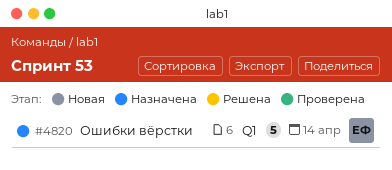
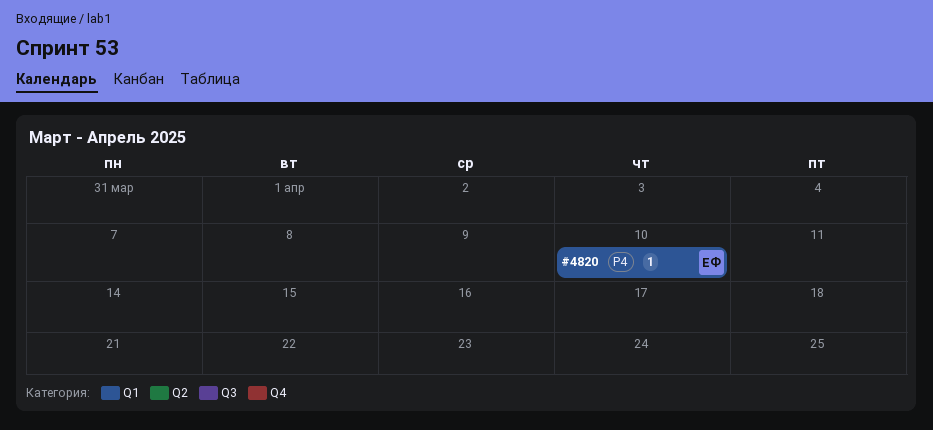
#4820, estimate: 5 -> 1
#4820, due: Apr 14 -> Apr 10

